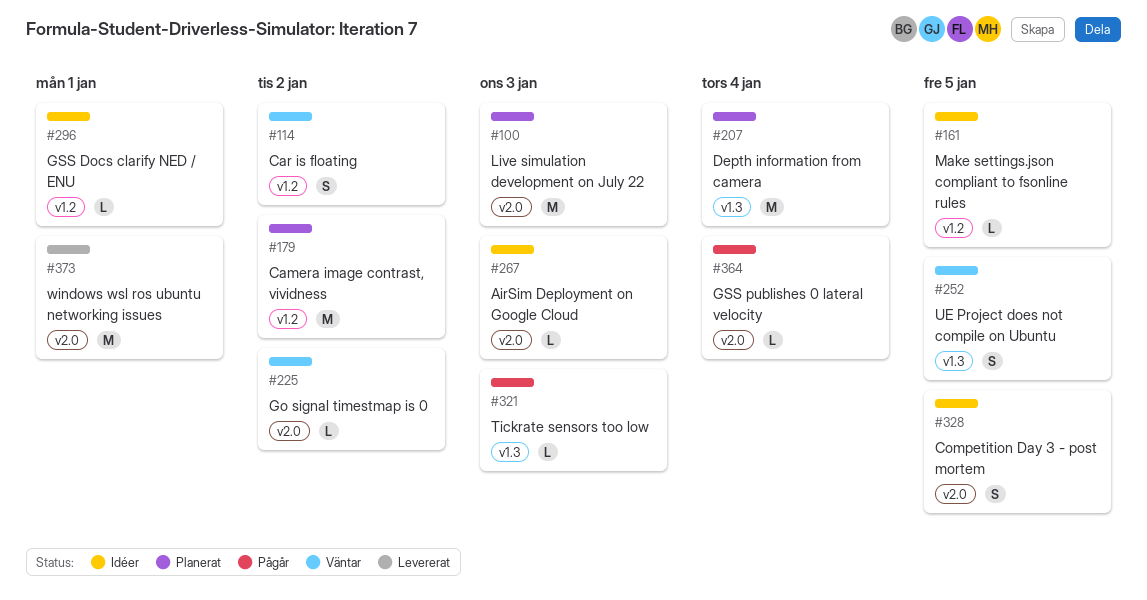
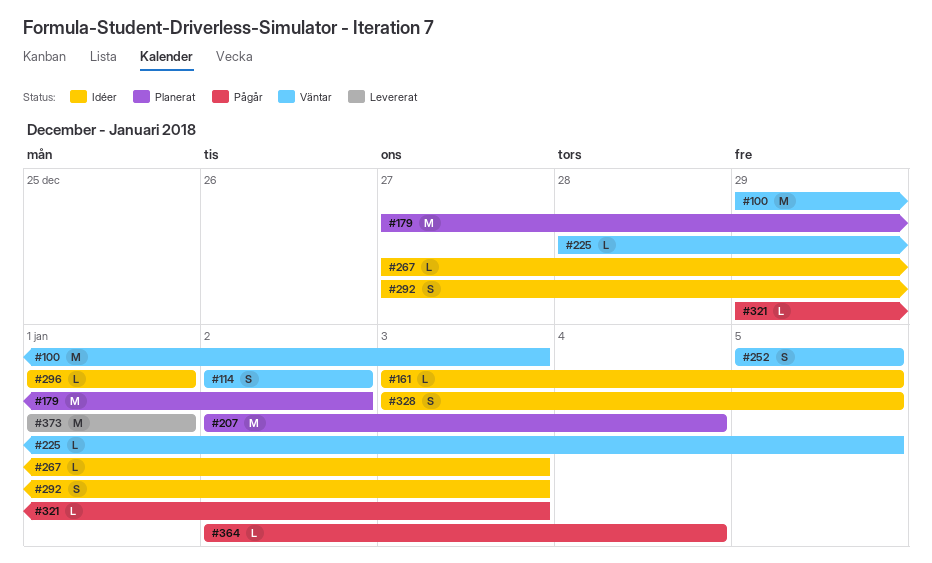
#100, status: Planerat -> Väntar
#225, due: Jan 2 -> Jan 5
#292: none -> present

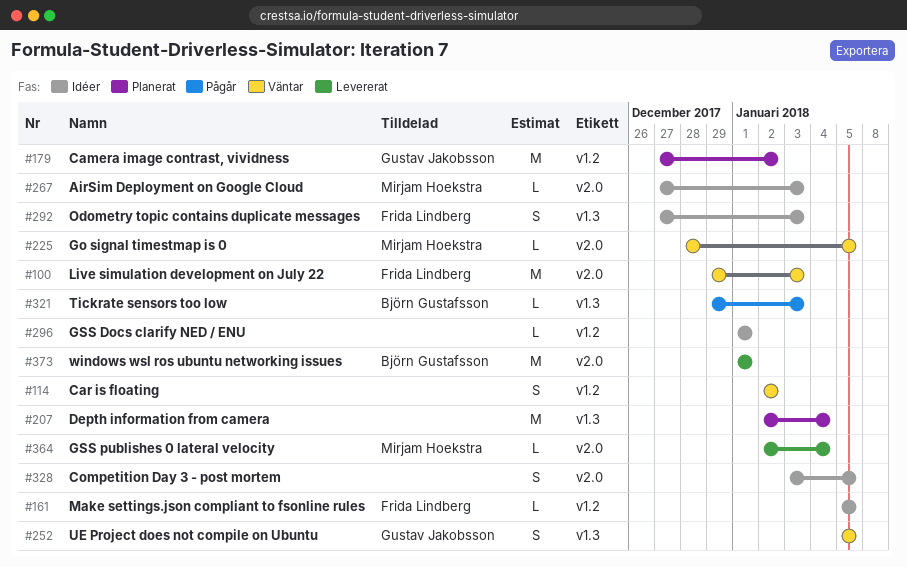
#161, start: Jan 3 -> Jan 5
#364, status: Pågår -> Levererat

